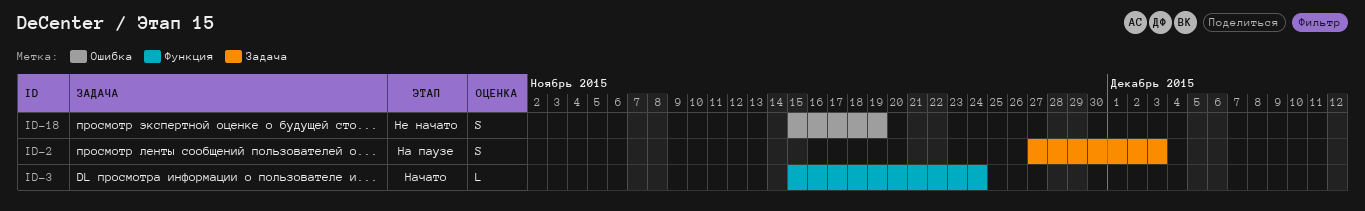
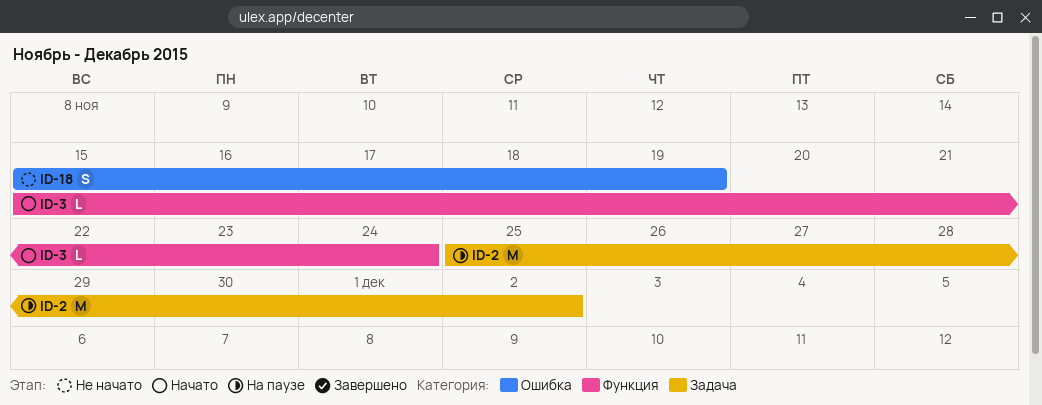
ID-2, estimate: S -> M
ID-2, start: Nov 27 -> Nov 25
ID-2, due: Dec 3 -> Dec 2

